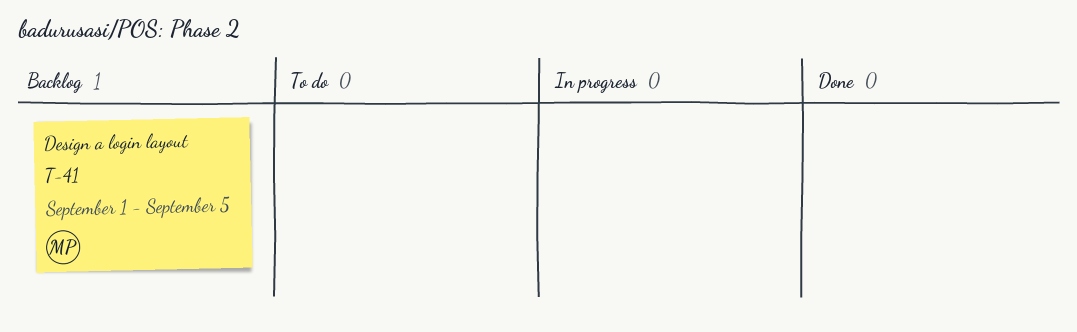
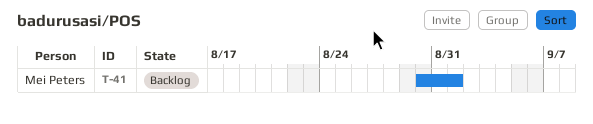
T-41, start: Sep 1 -> Aug 30
T-41, due: Sep 5 -> Sep 1

